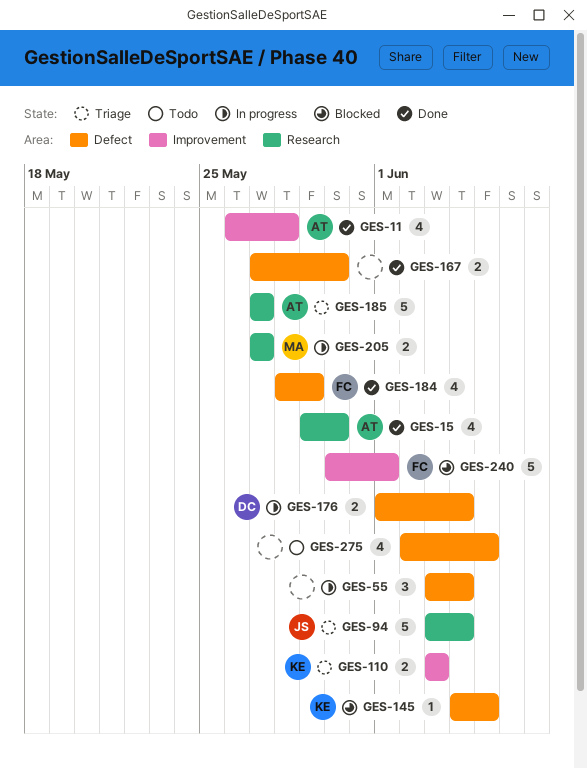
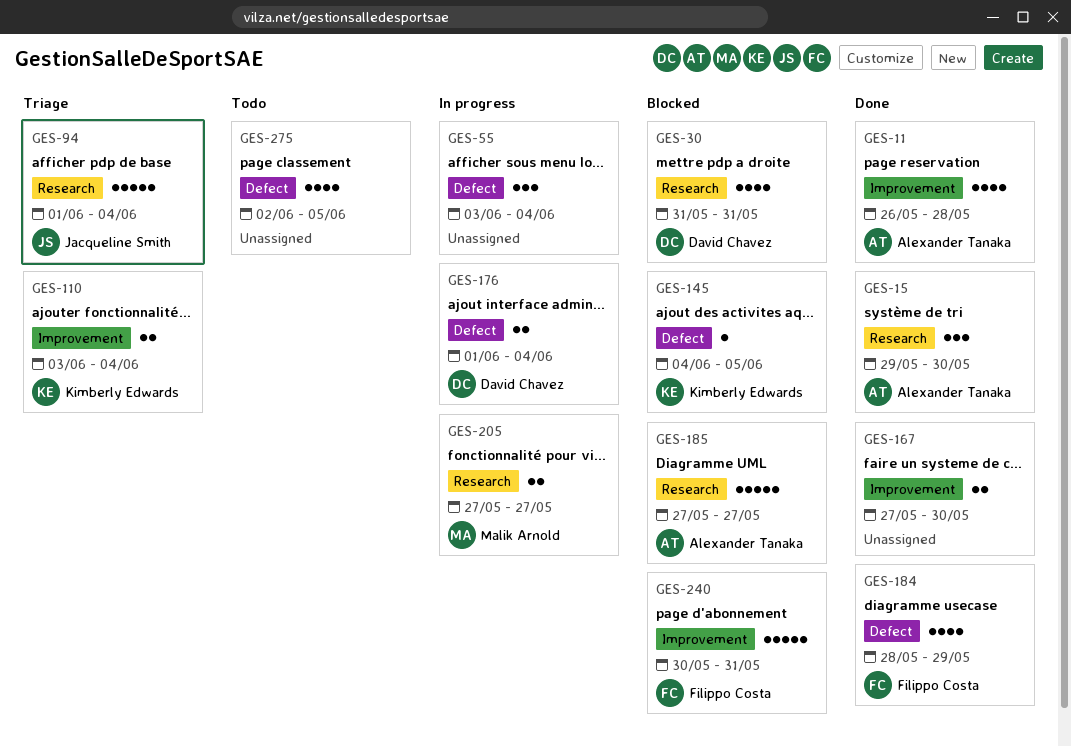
GES-15, estimate: 4 -> 3
GES-30: none -> present
GES-94, start: Jun 3 -> Jun 1
GES-110, due: Jun 3 -> Jun 4
GES-167, label: Defect -> Improvement
GES-185, status: Triage -> Blocked
GES-240, due: Jun 1 -> May 31

